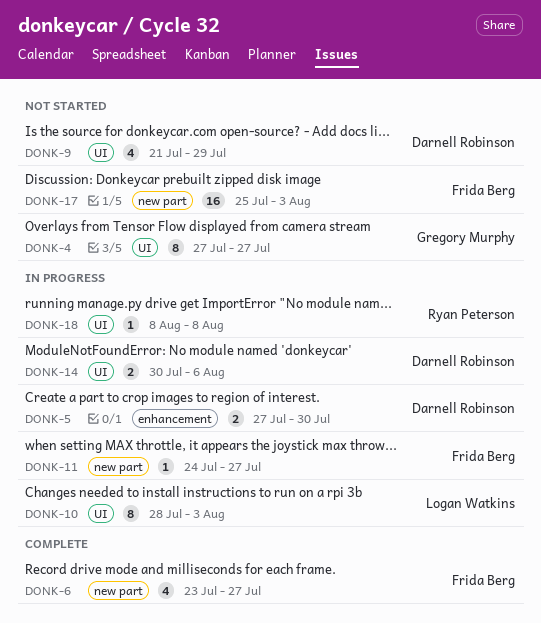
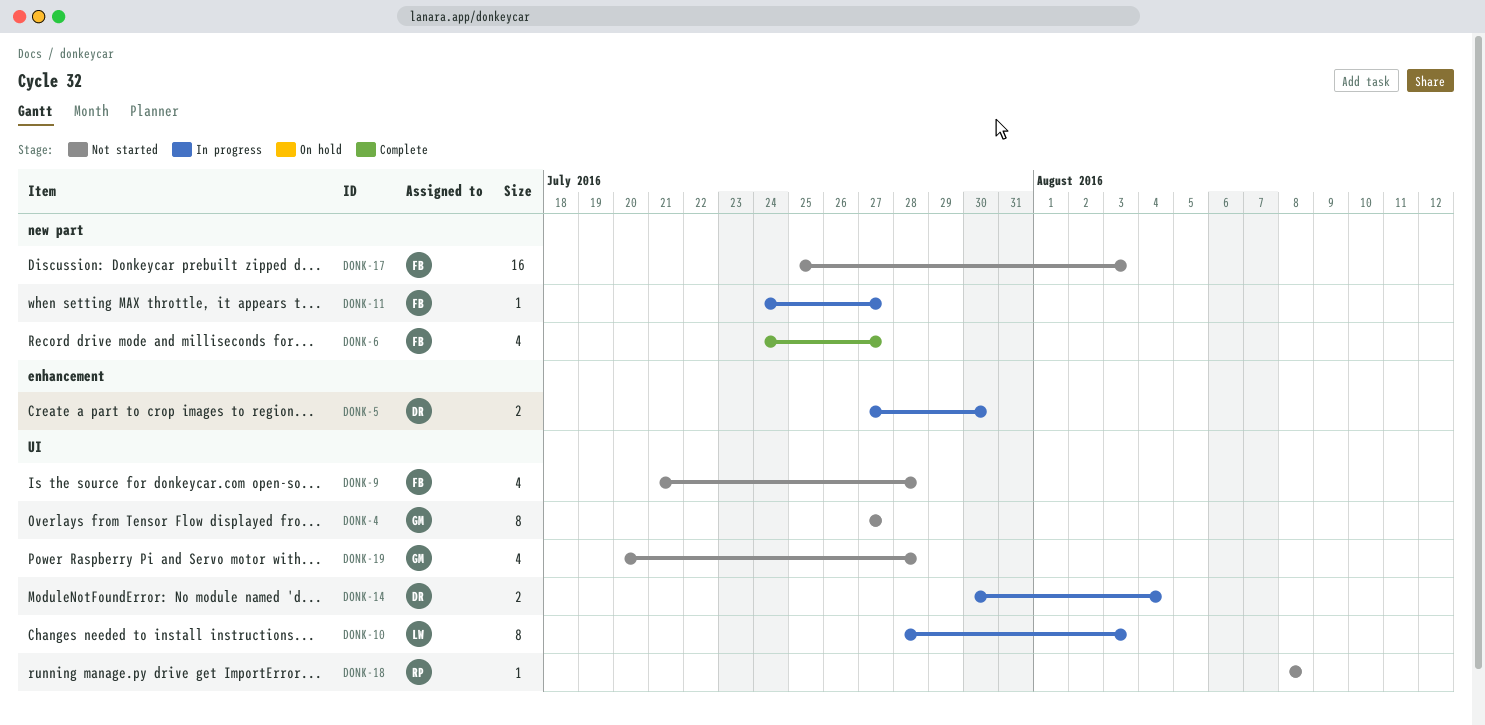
DONK-6, start: Jul 23 -> Jul 24
DONK-9, owner: Darnell Robinson -> Frida Berg
DONK-9, due: Jul 29 -> Jul 28
DONK-14, due: Aug 6 -> Aug 4
DONK-18, status: In progress -> Not started
DONK-19: none -> present

